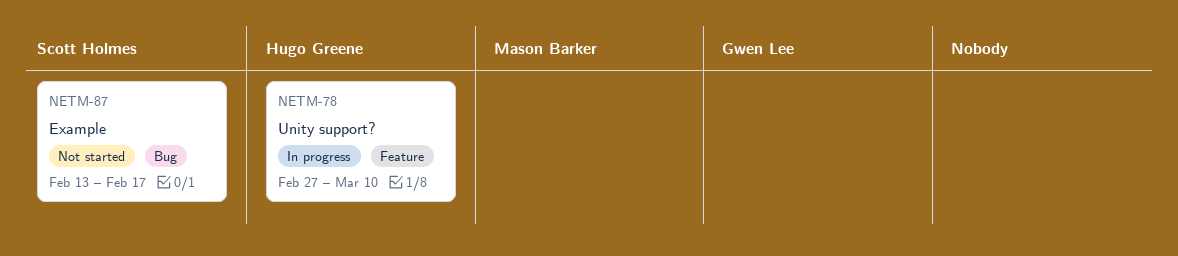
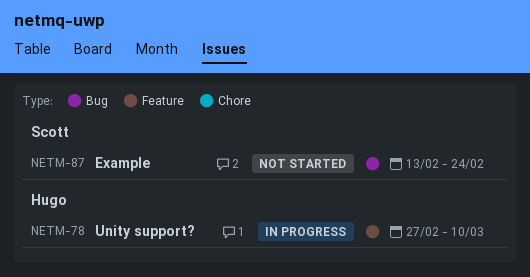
NETM-87, due: Feb 17 -> Feb 24

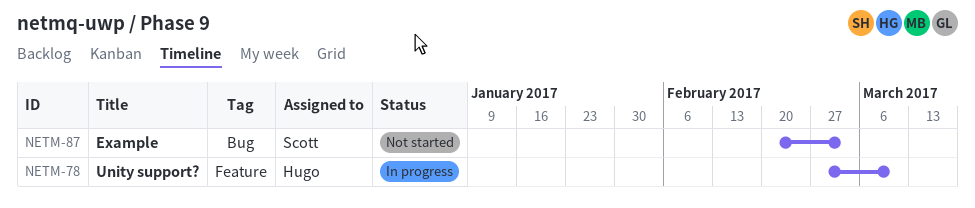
NETM-87, start: Feb 13 -> Feb 20
NETM-87, due: Feb 24 -> Mar 3

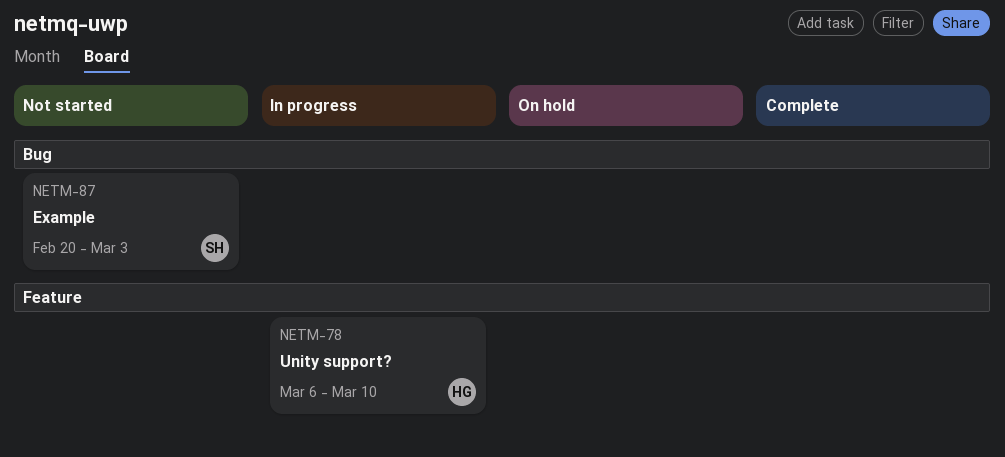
NETM-78, start: Feb 27 -> Mar 6

